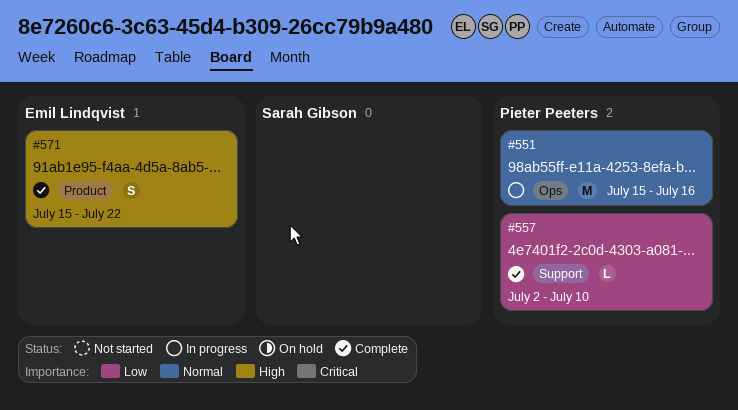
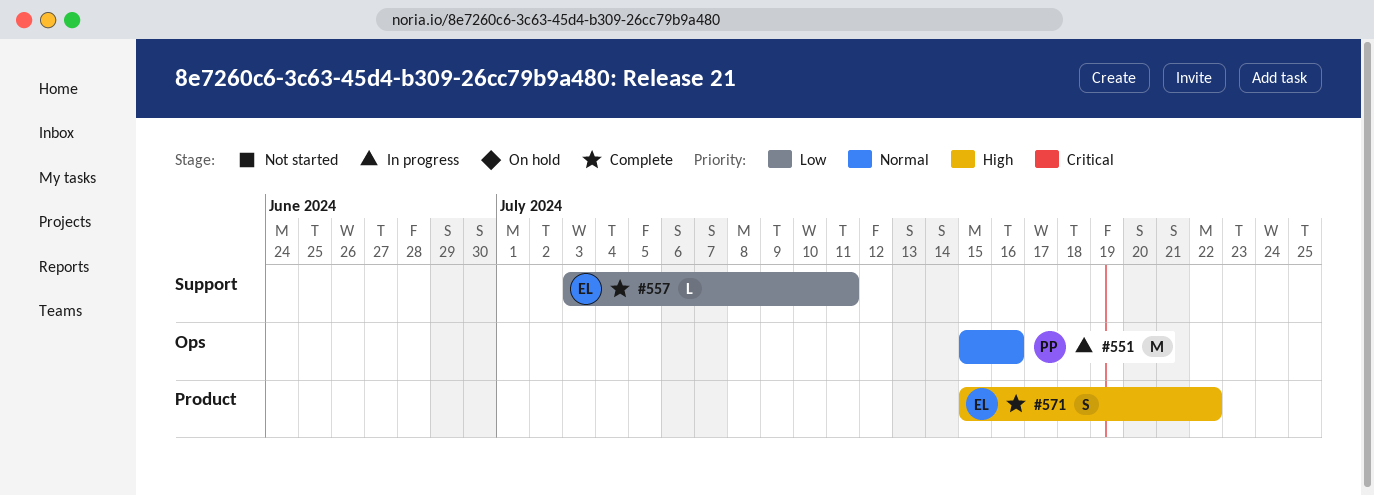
#557, owner: Pieter Peeters -> Emil Lindqvist
#557, start: Jul 2 -> Jul 3
#557, due: Jul 10 -> Jul 11

